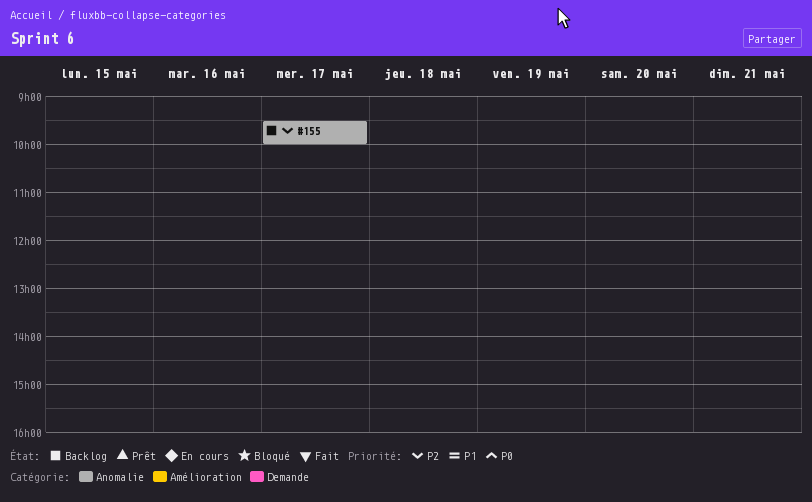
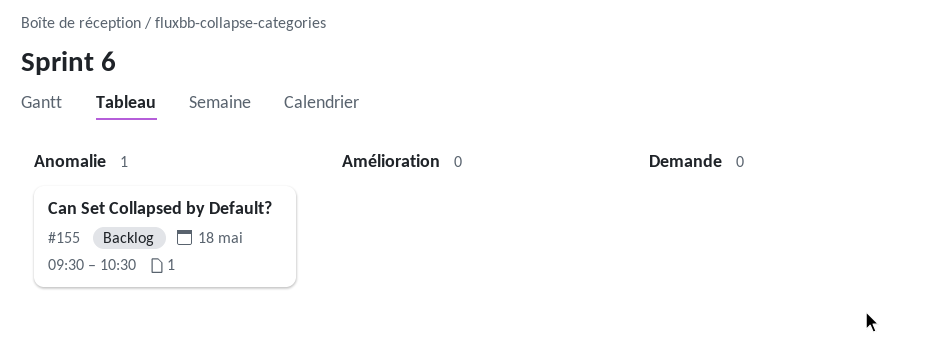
#155, day: May 17 -> May 18
#155, ends: 10:00 -> 10:30

